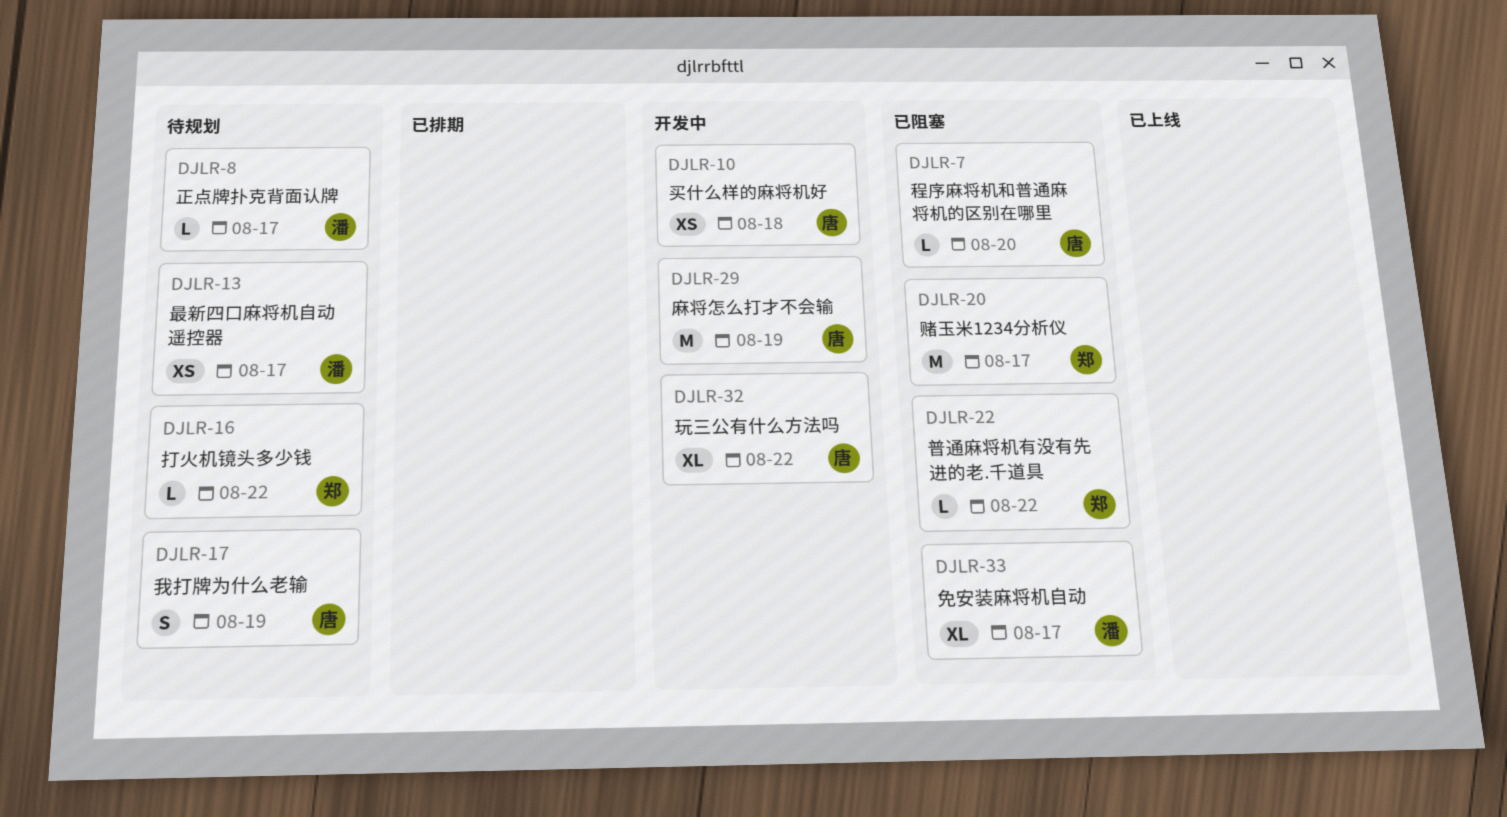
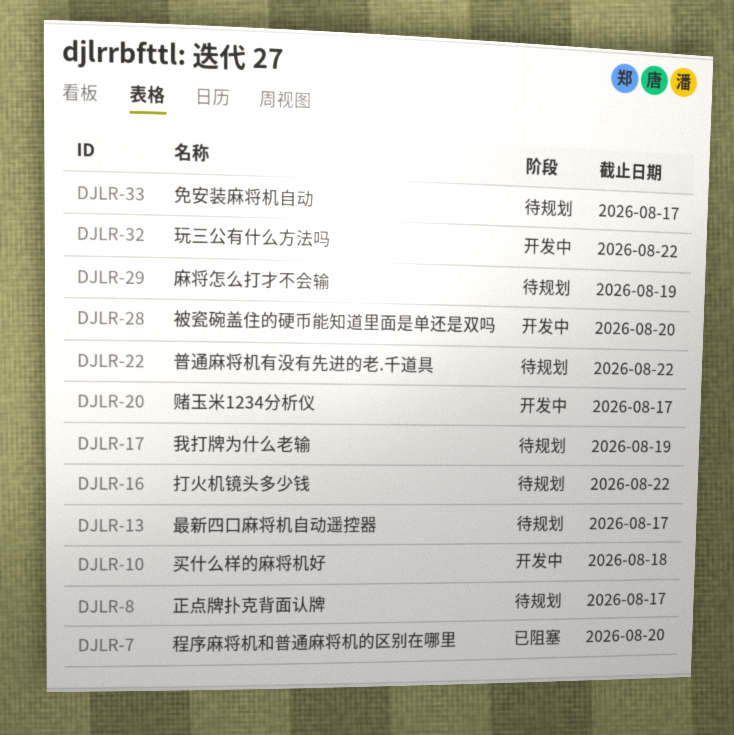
DJLR-20, status: 已阻塞 -> 开发中
DJLR-22, status: 已阻塞 -> 待规划
DJLR-28: none -> present
DJLR-29, status: 开发中 -> 待规划
DJLR-33, status: 已阻塞 -> 待规划

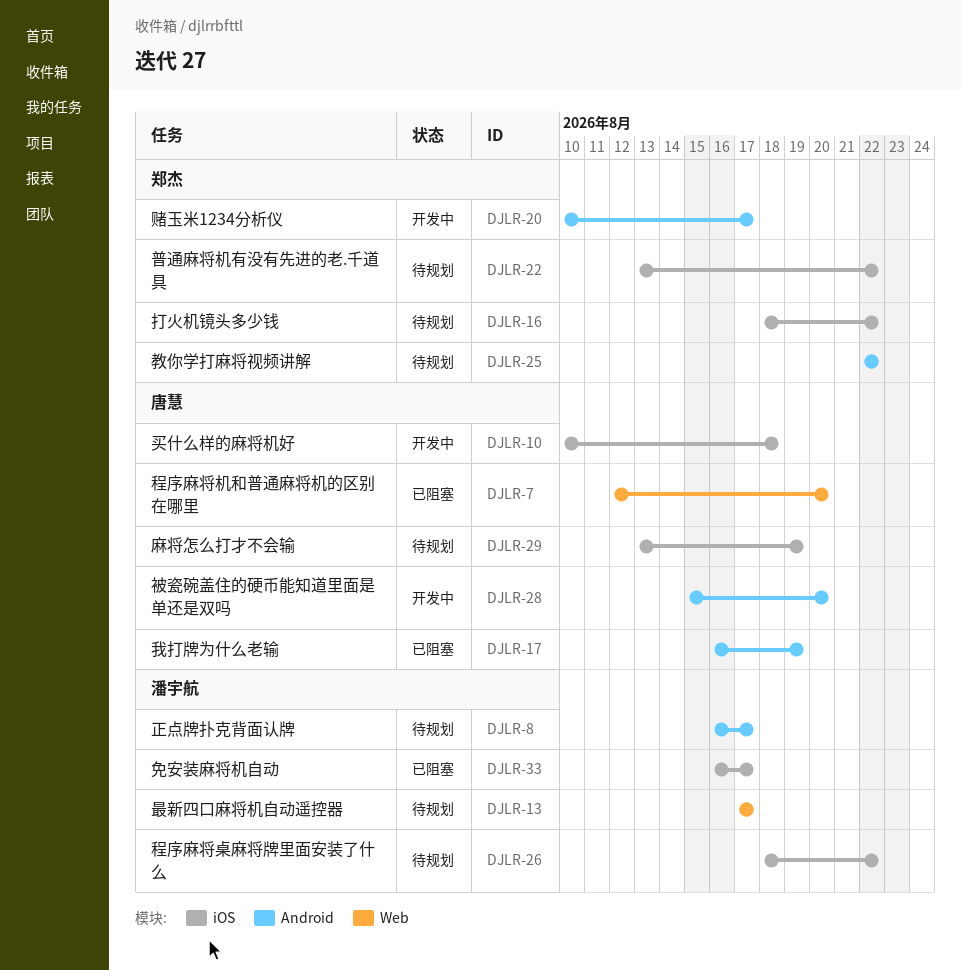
DJLR-17, status: 待规划 -> 已阻塞
DJLR-25: none -> present
DJLR-26: none -> present
DJLR-32: present -> none
DJLR-33, status: 待规划 -> 已阻塞

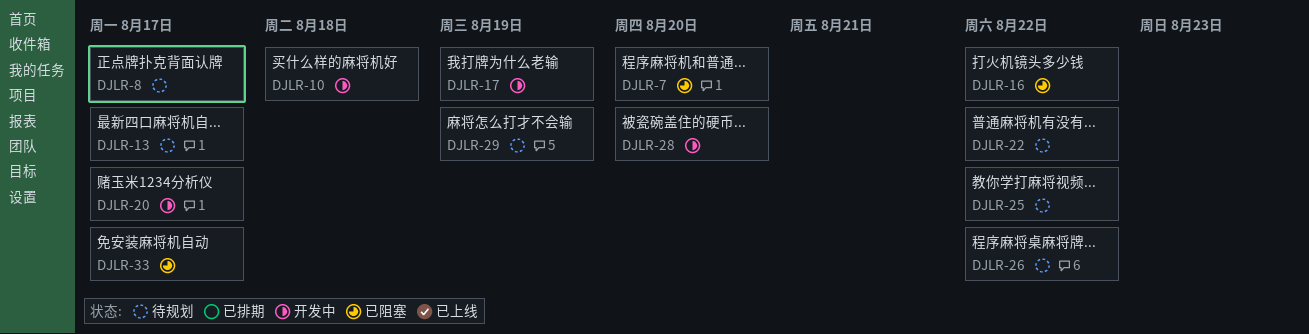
DJLR-16, status: 待规划 -> 已阻塞
DJLR-17, status: 已阻塞 -> 开发中

